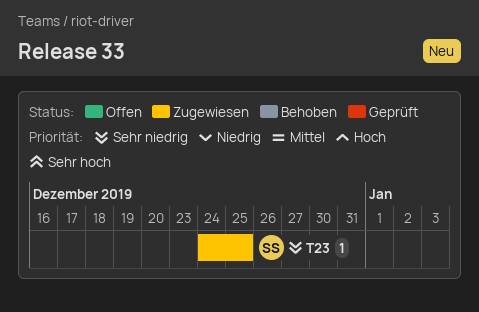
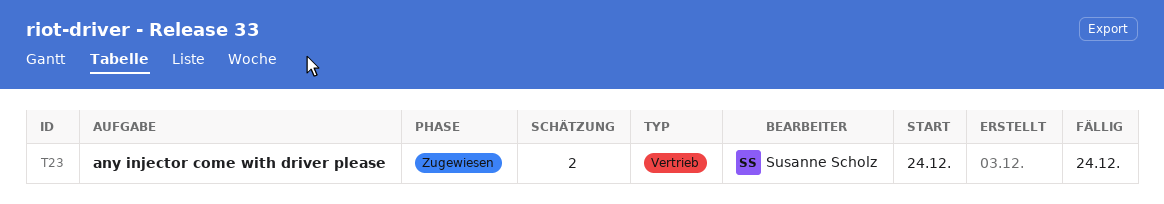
T23, estimate: 1 -> 2
T23, due: Dec 25 -> Dec 24

